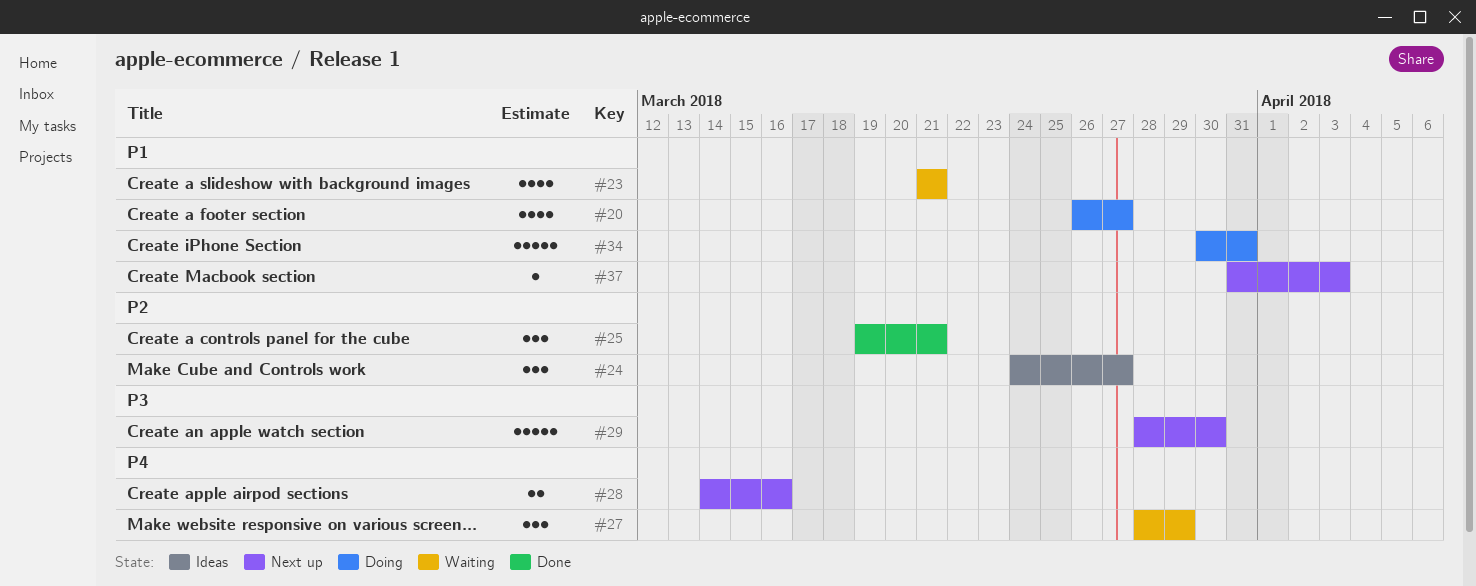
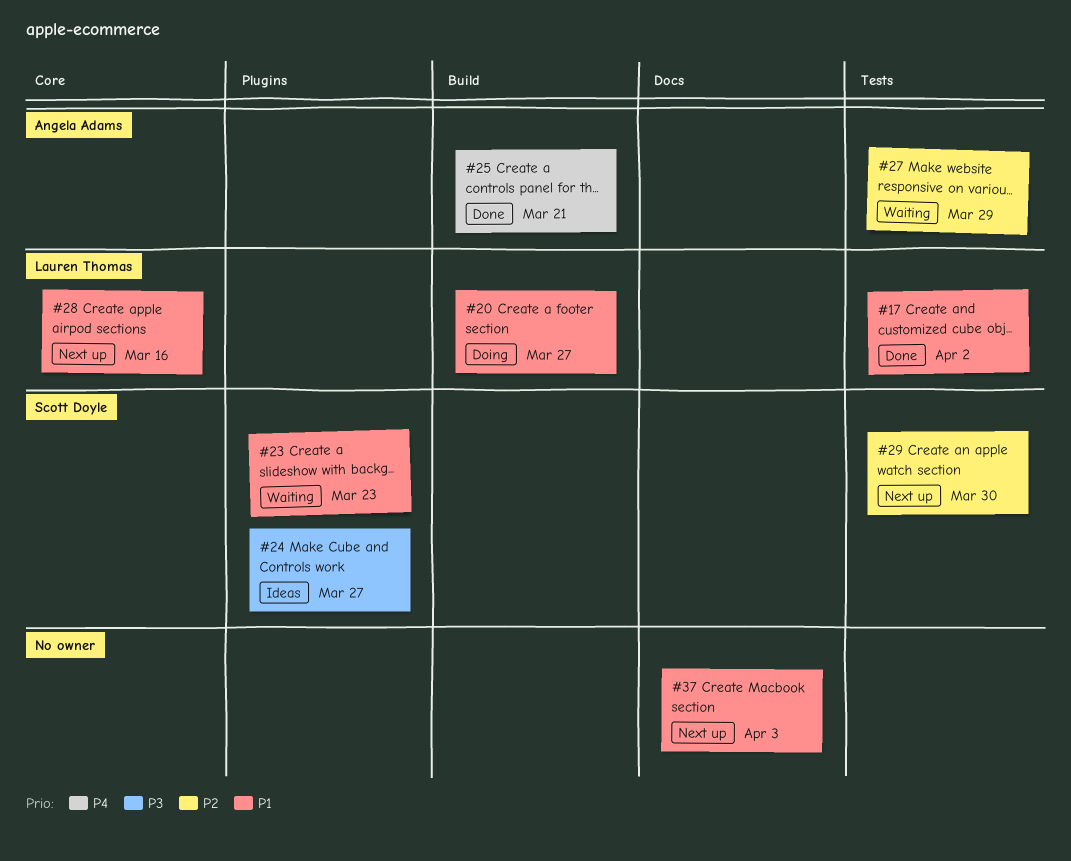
#17: none -> present
#23, due: Mar 21 -> Mar 23
#24, priority: P2 -> P3
#25, priority: P2 -> P4
#27, priority: P4 -> P2
#28, priority: P4 -> P1
#29, priority: P3 -> P2
#34: present -> none

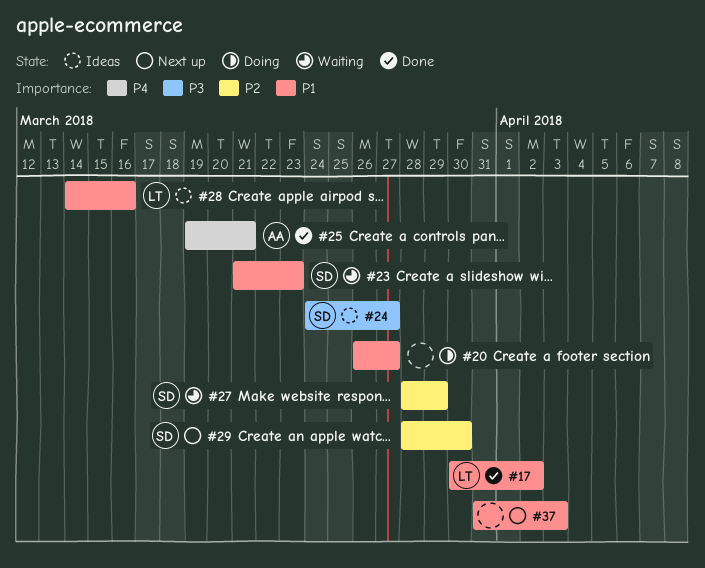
#20, owner: Lauren Thomas -> none
#27, owner: Angela Adams -> Scott Doyle
#28, status: Next up -> Ideas

